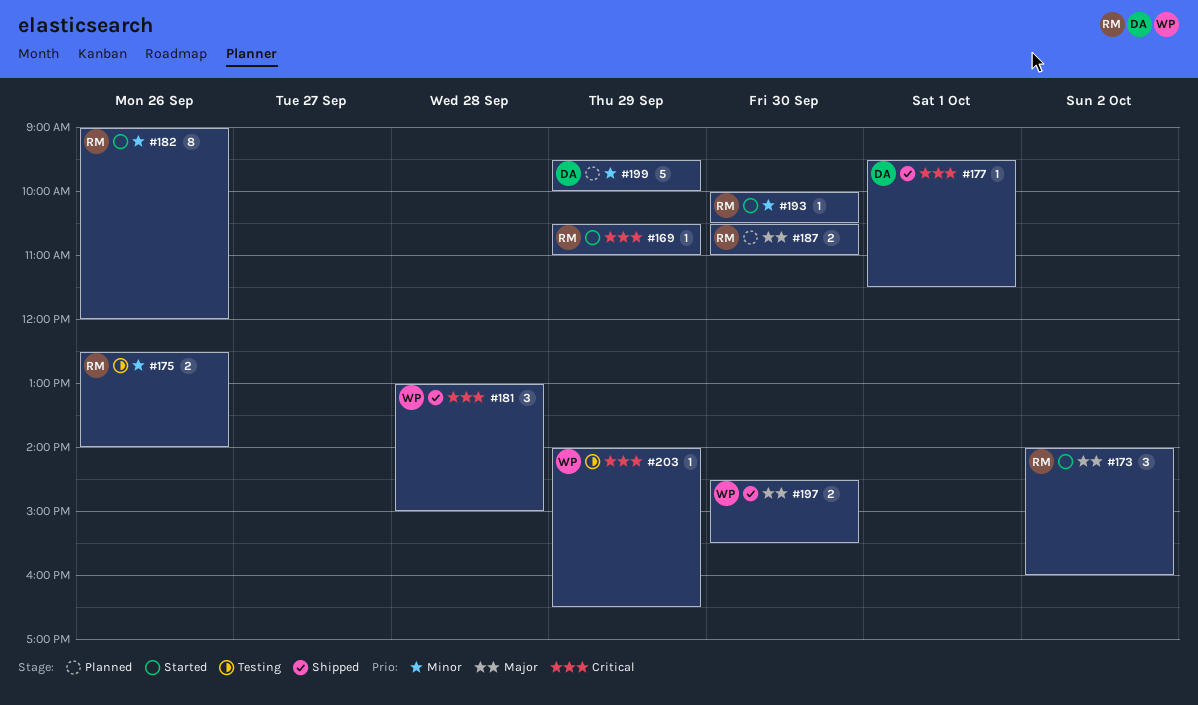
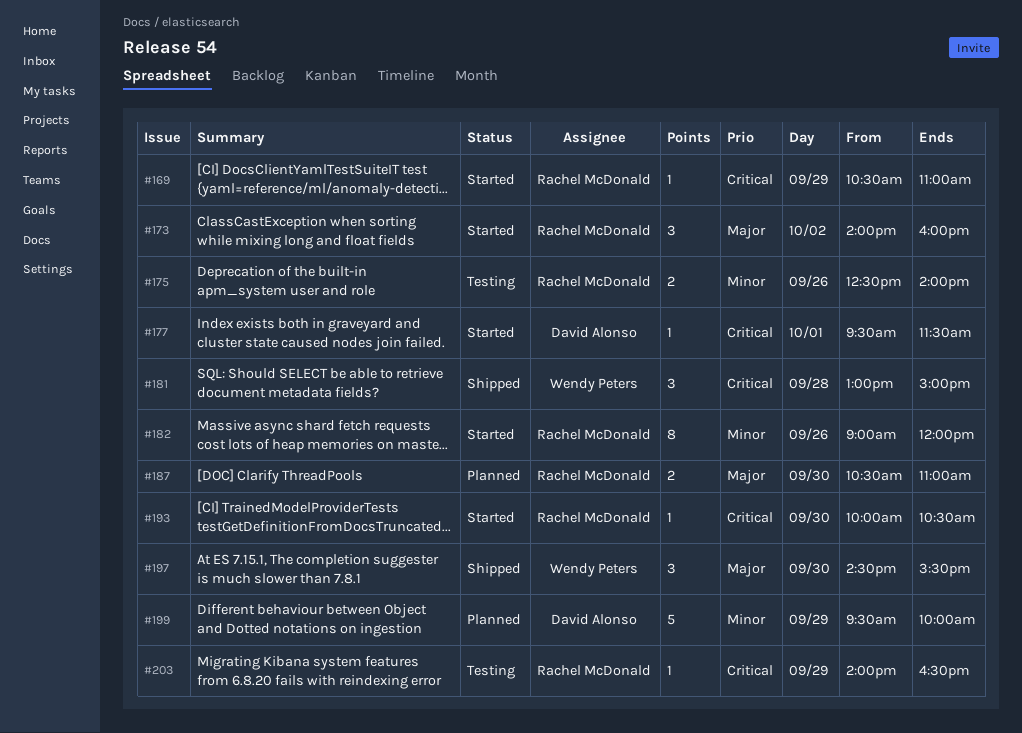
#177, status: Shipped -> Started
#193, priority: Minor -> Critical
#197, estimate: 2 -> 3
#203, owner: Wendy Peters -> Rachel McDonald

